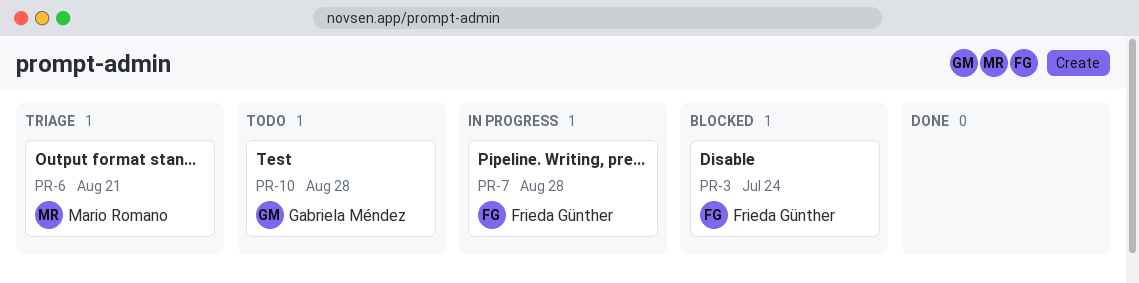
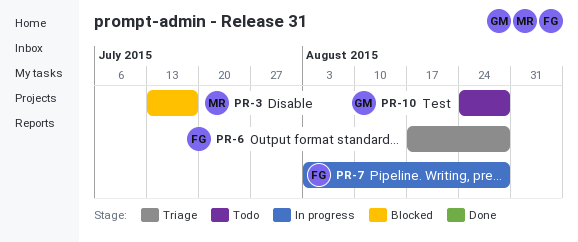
PR-3, owner: Frieda Günther -> Mario Romano
PR-3, due: Jul 24 -> Jul 17
PR-6, owner: Mario Romano -> Frieda Günther
PR-6, due: Aug 21 -> Aug 28

